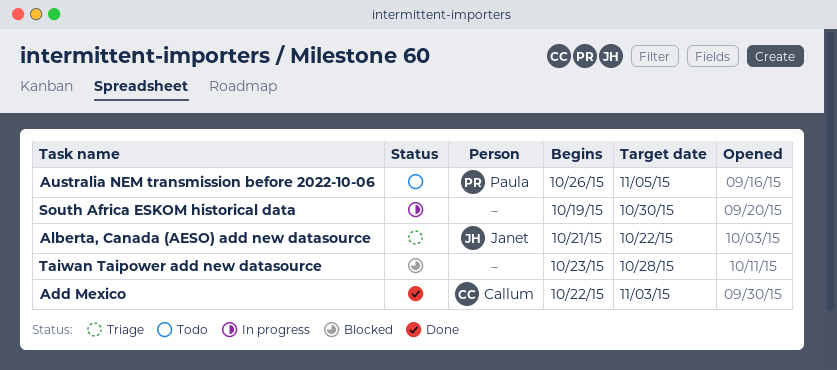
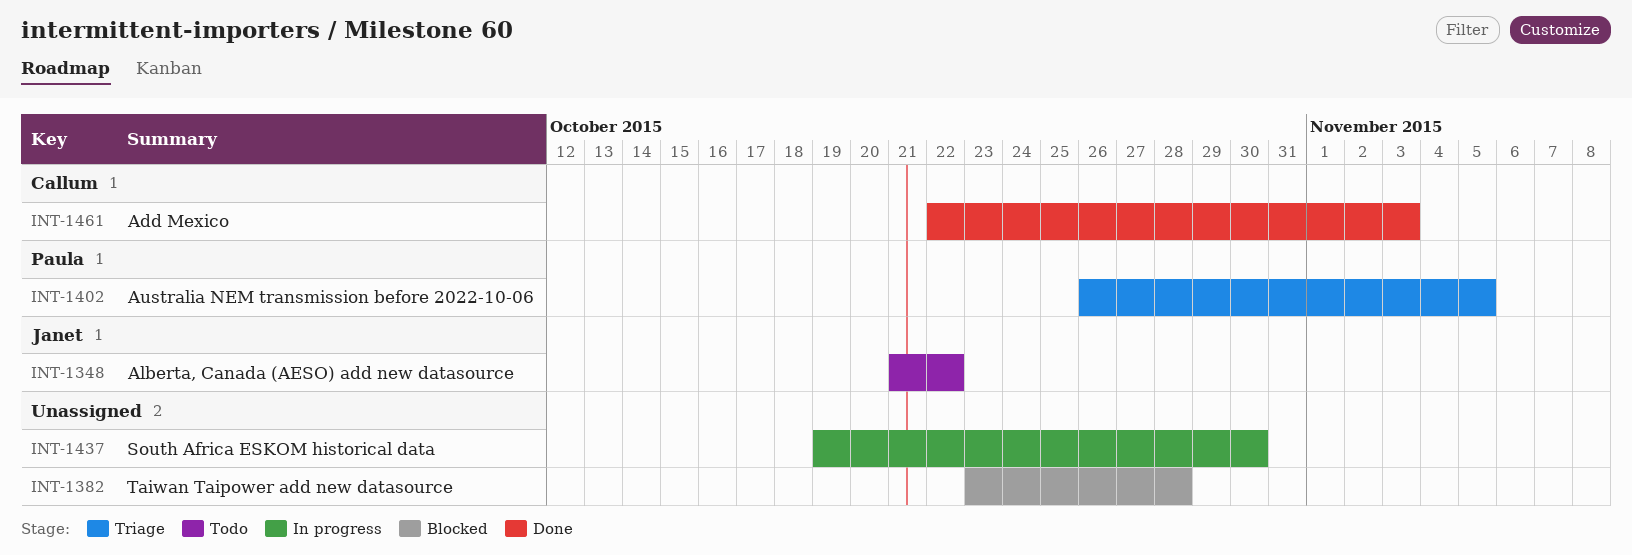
Alberta, Canada (AESO) add new datasource, status: Triage -> Todo
Australia NEM transmission before 2022-10-06, status: Todo -> Triage

